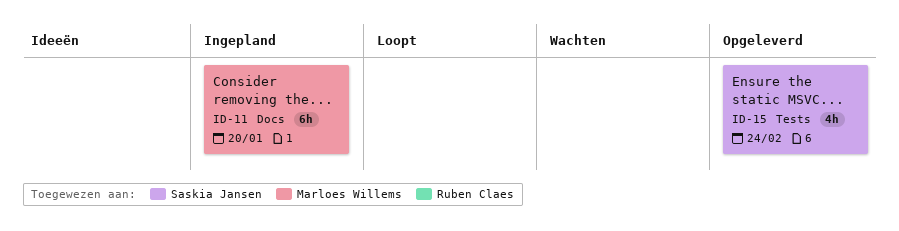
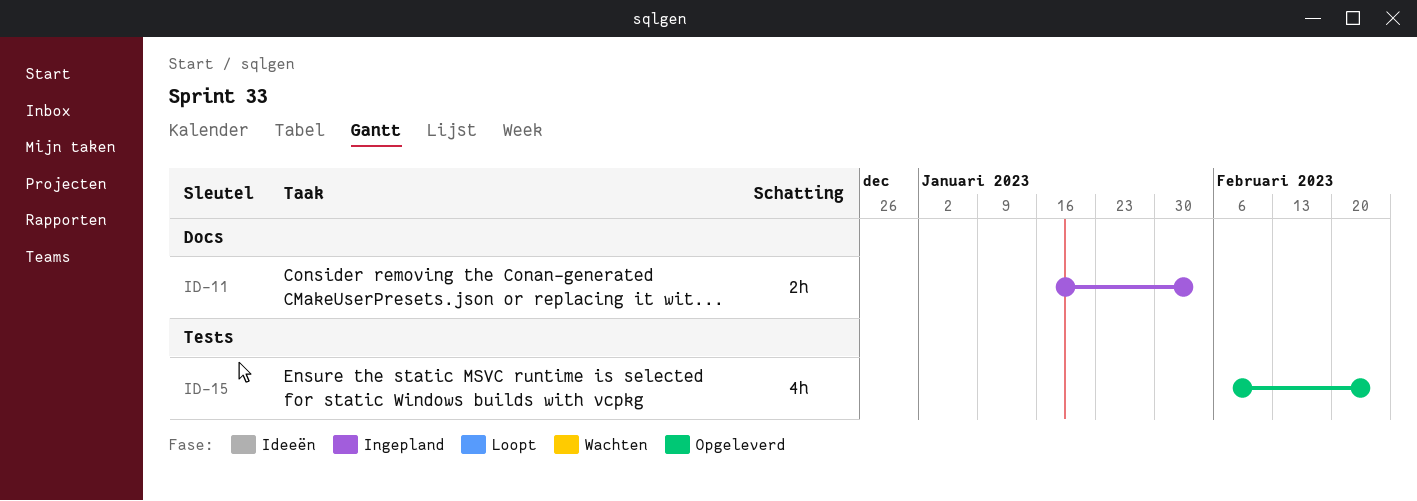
ID-11, estimate: 6h -> 2h
ID-11, due: Jan 20 -> Feb 3

